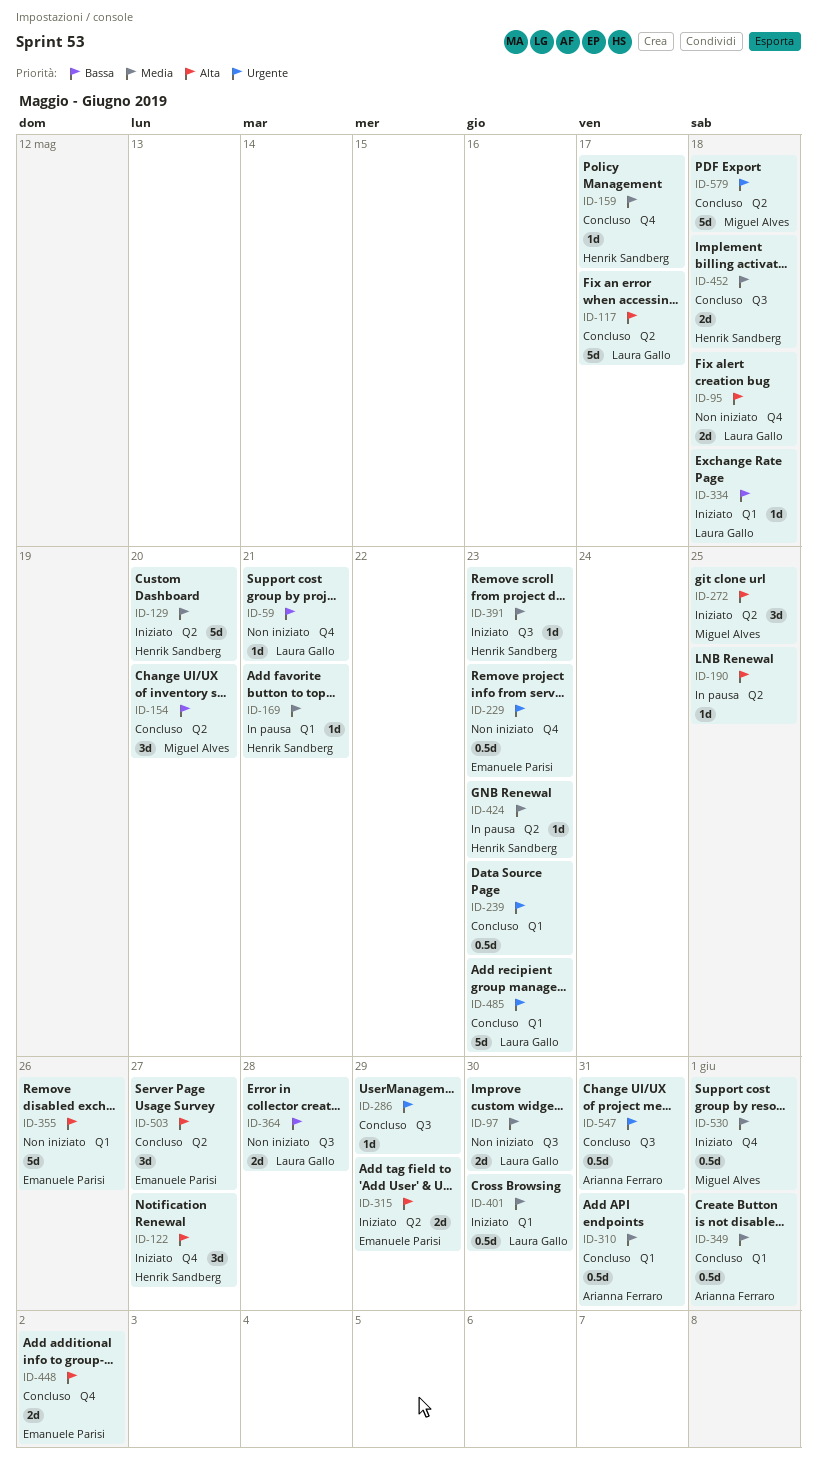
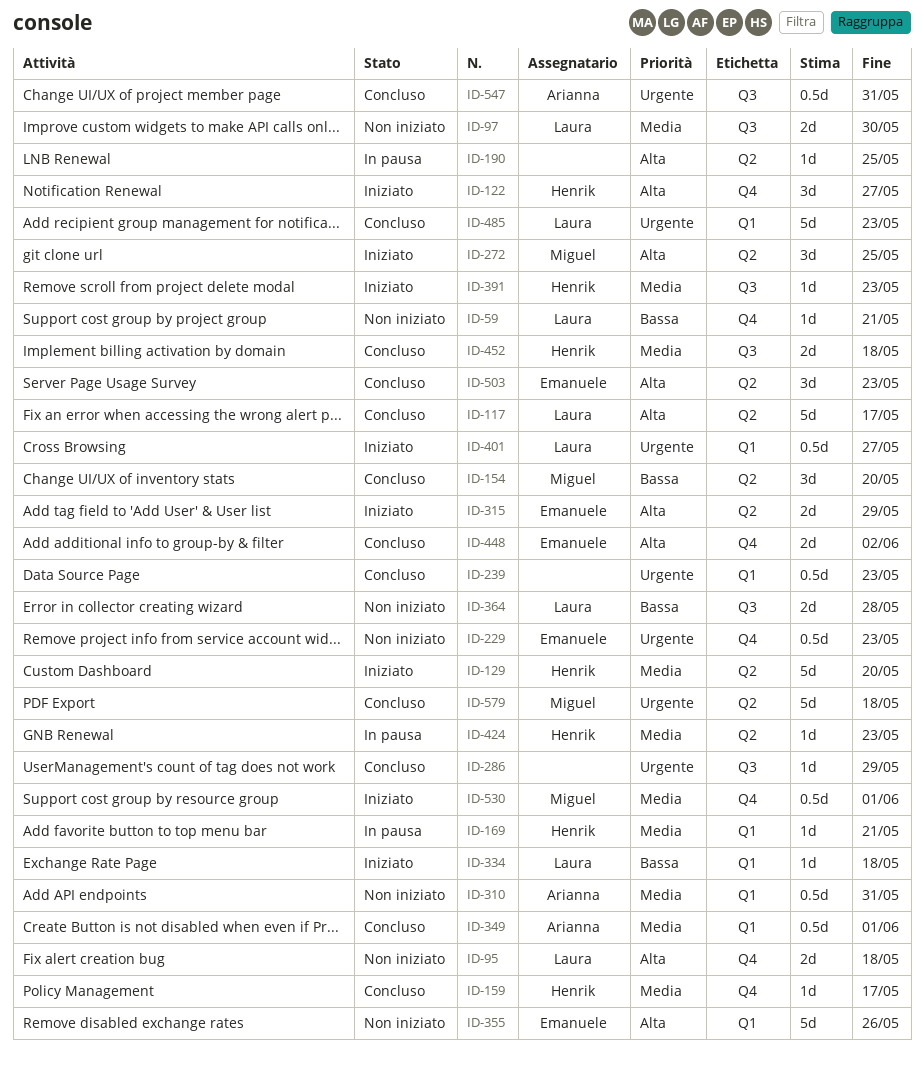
ID-310, status: Concluso -> Non iniziato
ID-401, priority: Media -> Urgente
ID-401, due: May 30 -> May 27
ID-503, due: May 27 -> May 23

